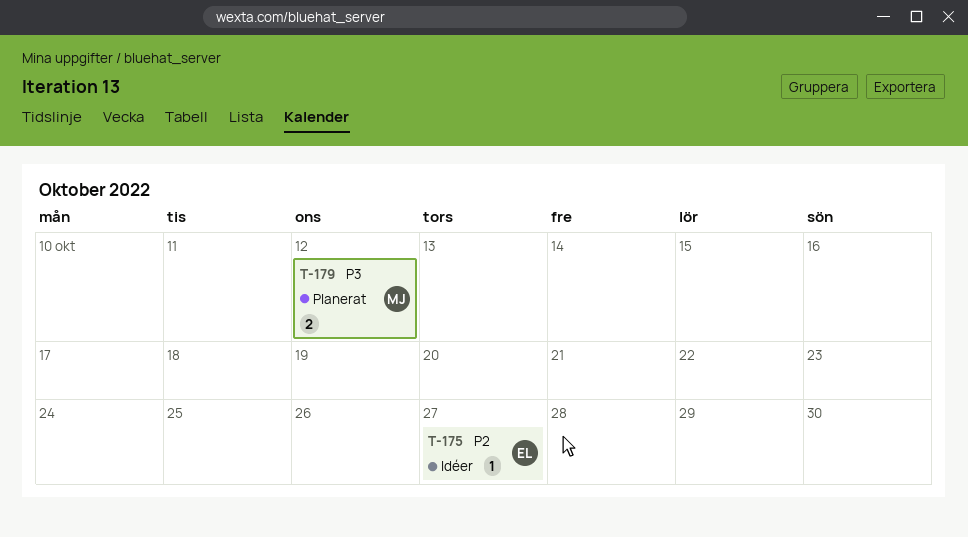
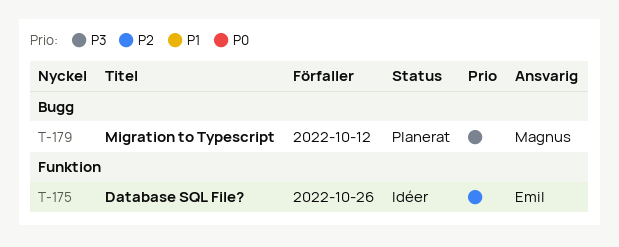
T-175, due: Oct 27 -> Oct 26

